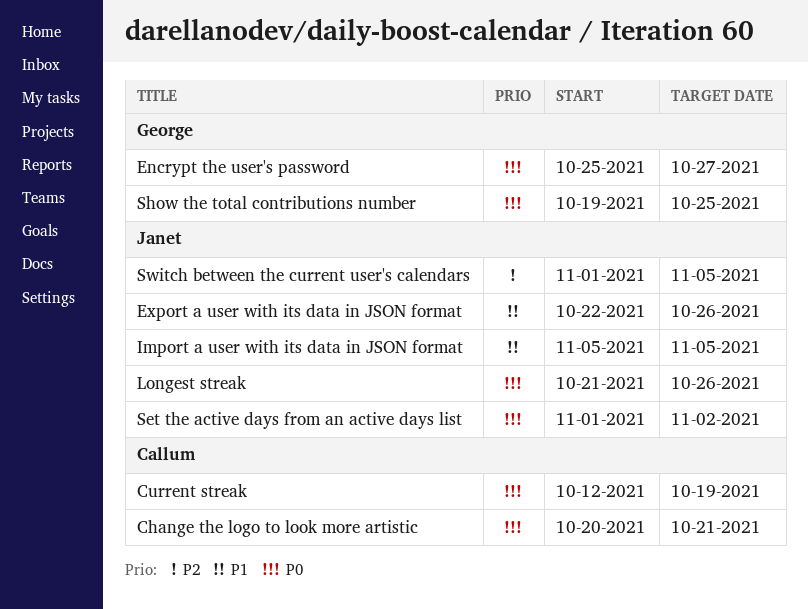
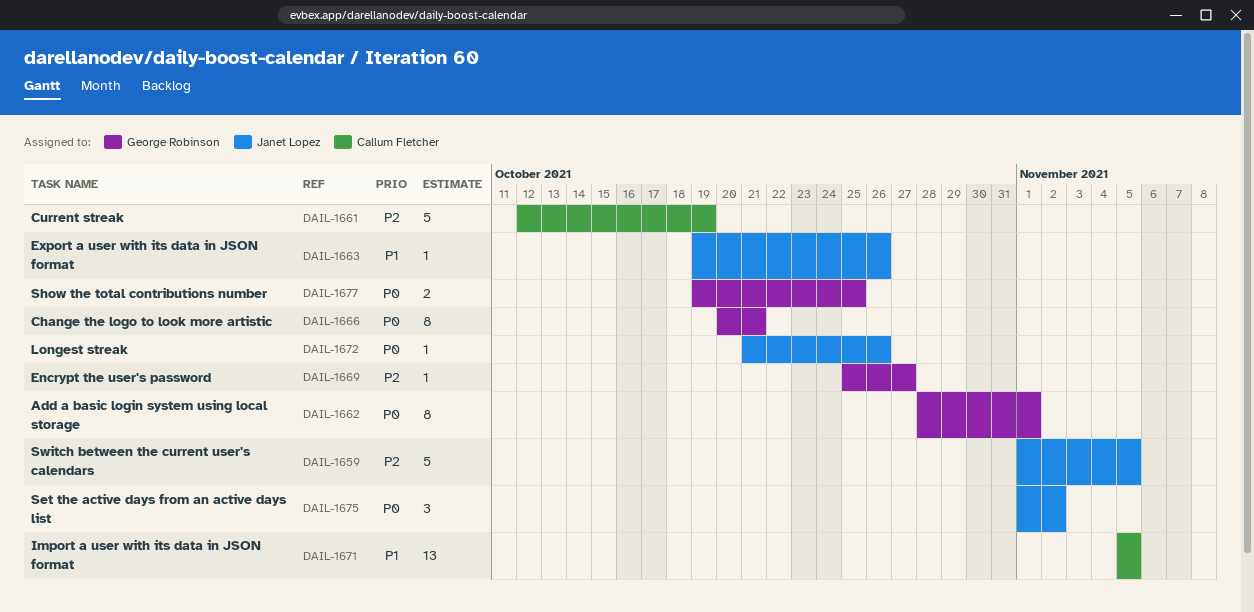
Add a basic login system using local storage: none -> present
Change the logo to look more artistic, owner: Callum Fletcher -> George Robinson
Current streak, priority: P0 -> P2
Encrypt the user's password, priority: P0 -> P2
Export a user with its data in JSON format, start: Oct 22 -> Oct 19
Import a user with its data in JSON format, owner: Janet Lopez -> Callum Fletcher

